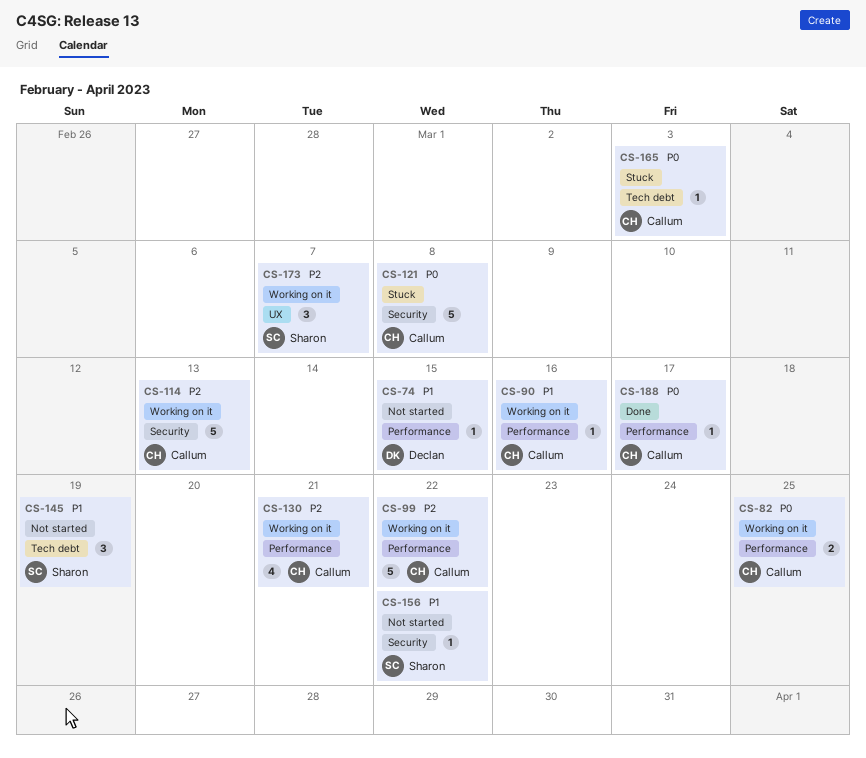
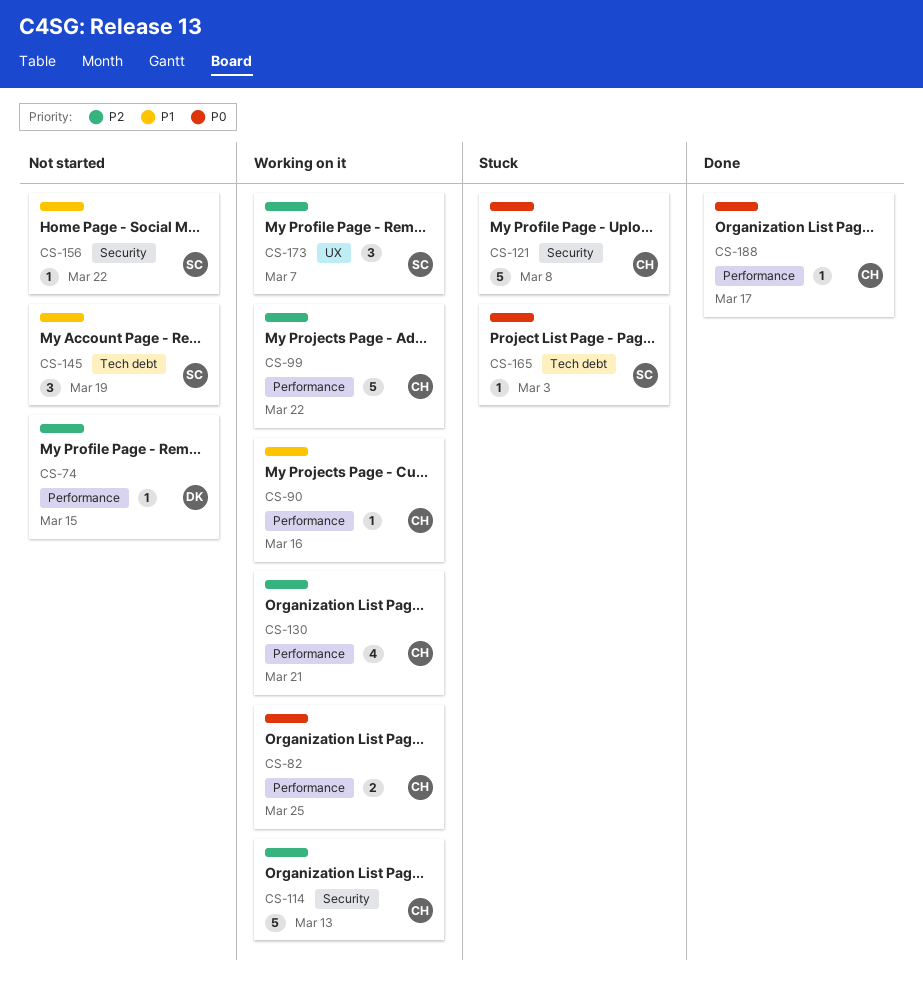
CS-74, priority: P1 -> P2
CS-165, owner: Callum -> Sharon

